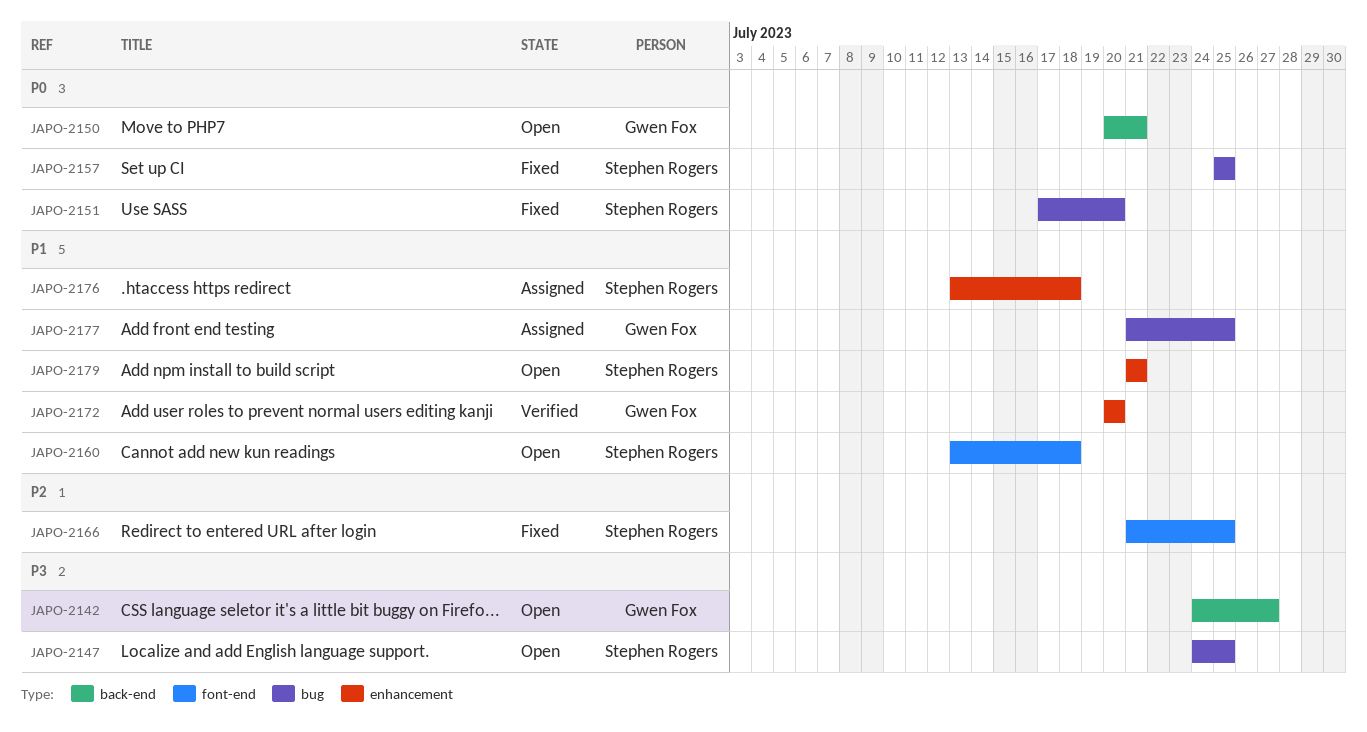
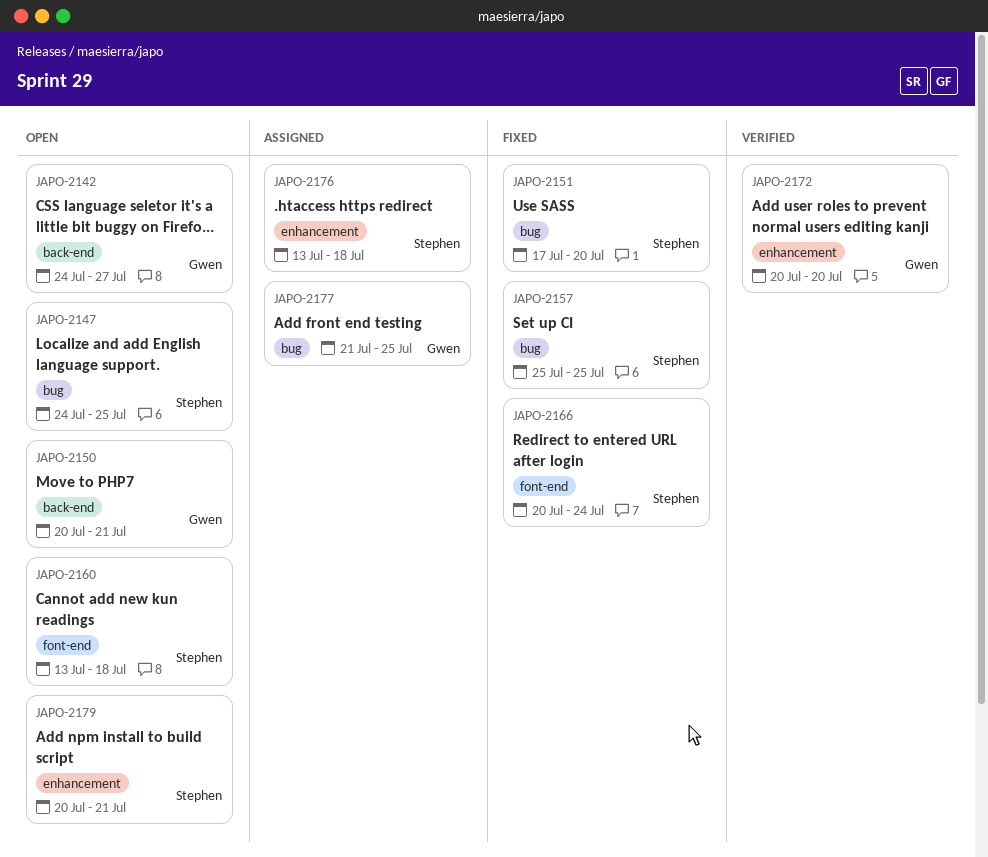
JAPO-2166, start: Jul 21 -> Jul 20
JAPO-2166, due: Jul 25 -> Jul 24
JAPO-2179, start: Jul 21 -> Jul 20

